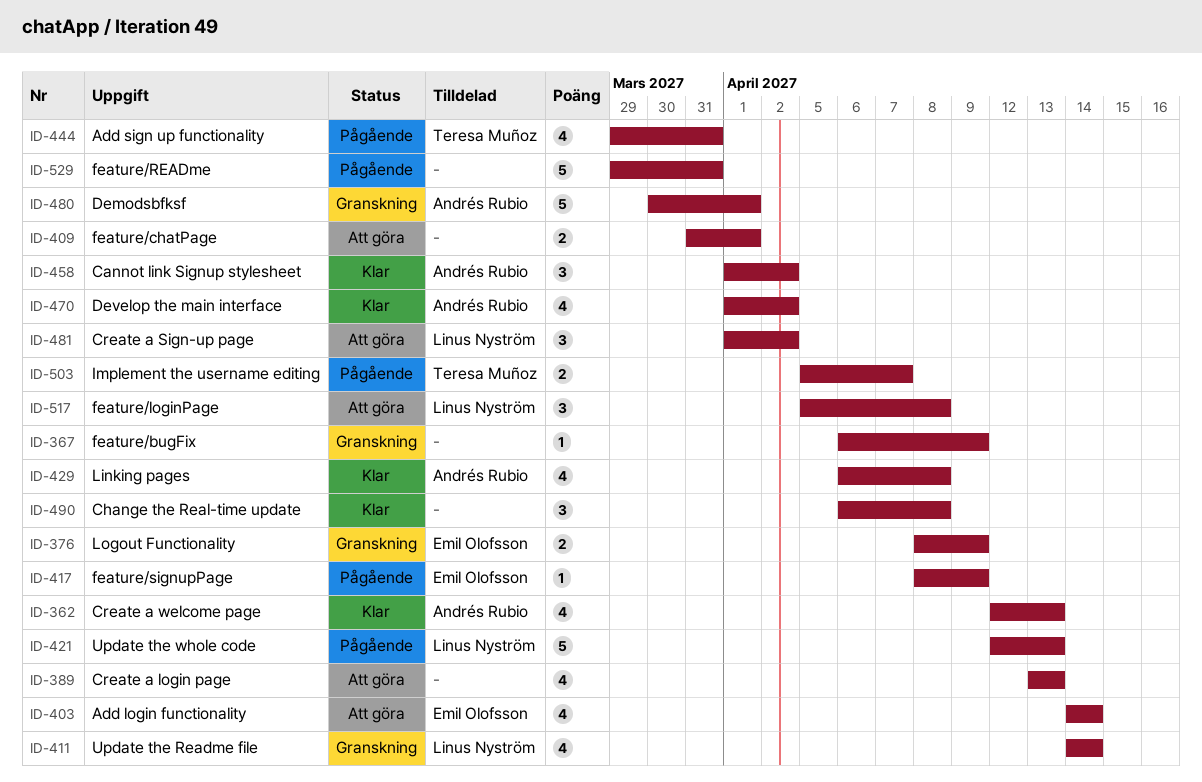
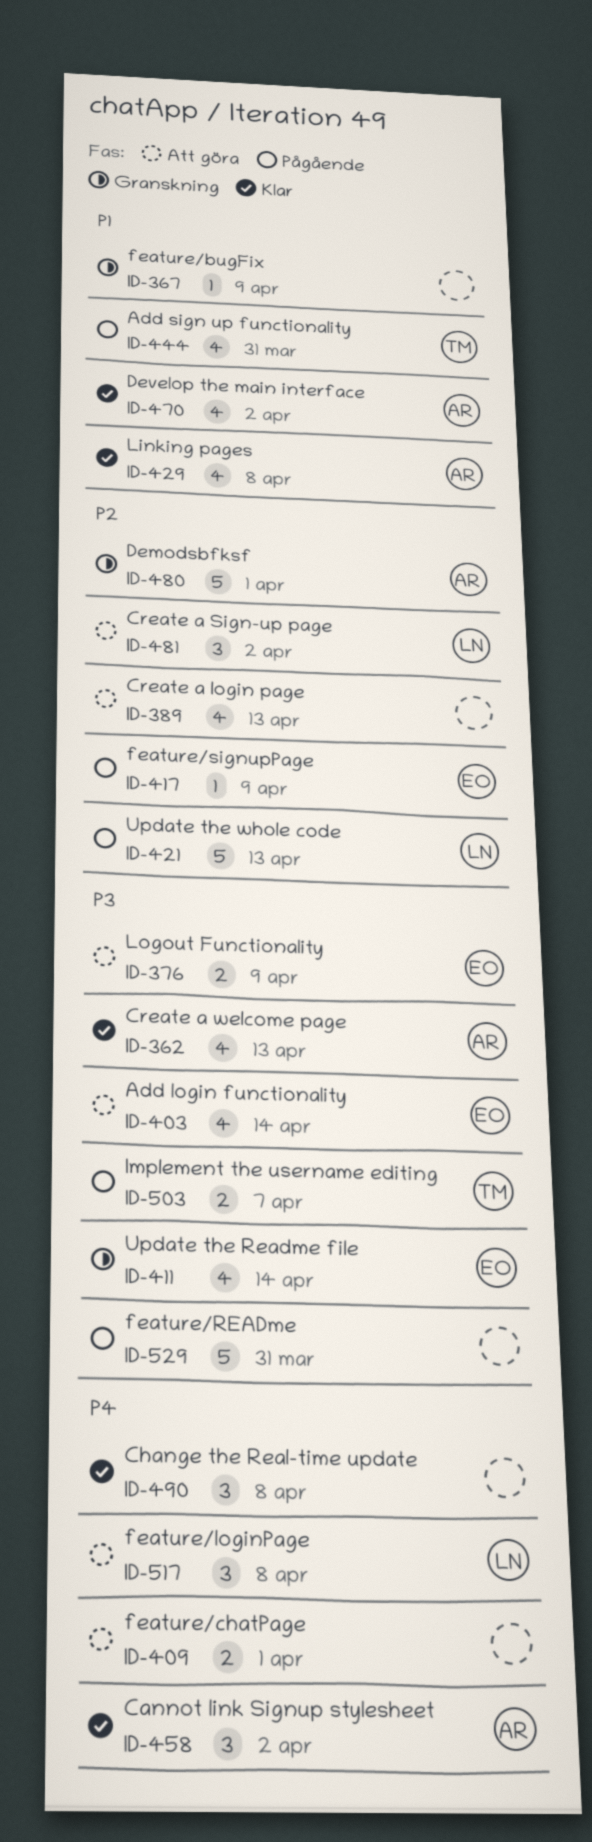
ID-376, status: Granskning -> Att göra
ID-411, owner: Linus Nyström -> Emil Olofsson

